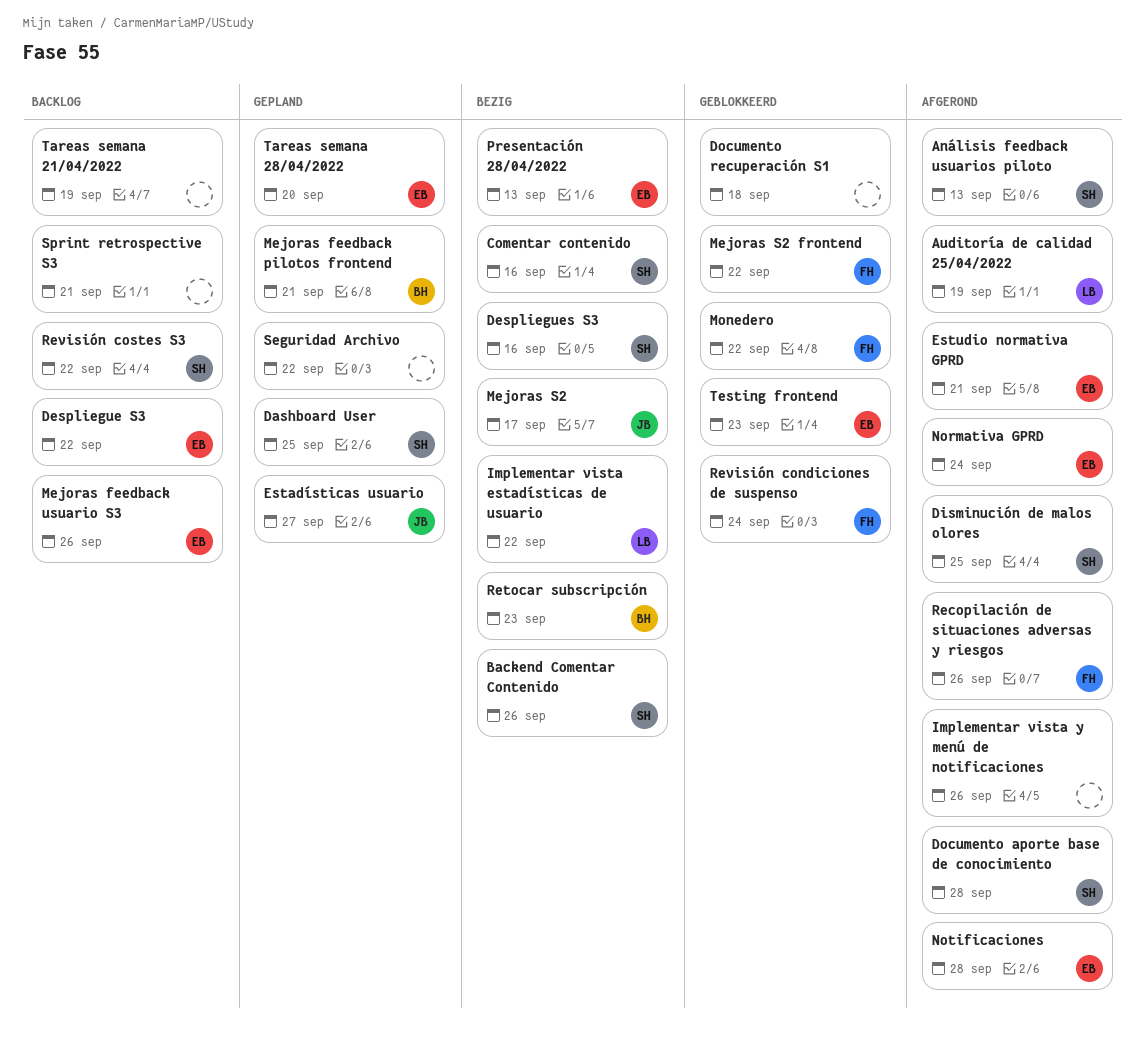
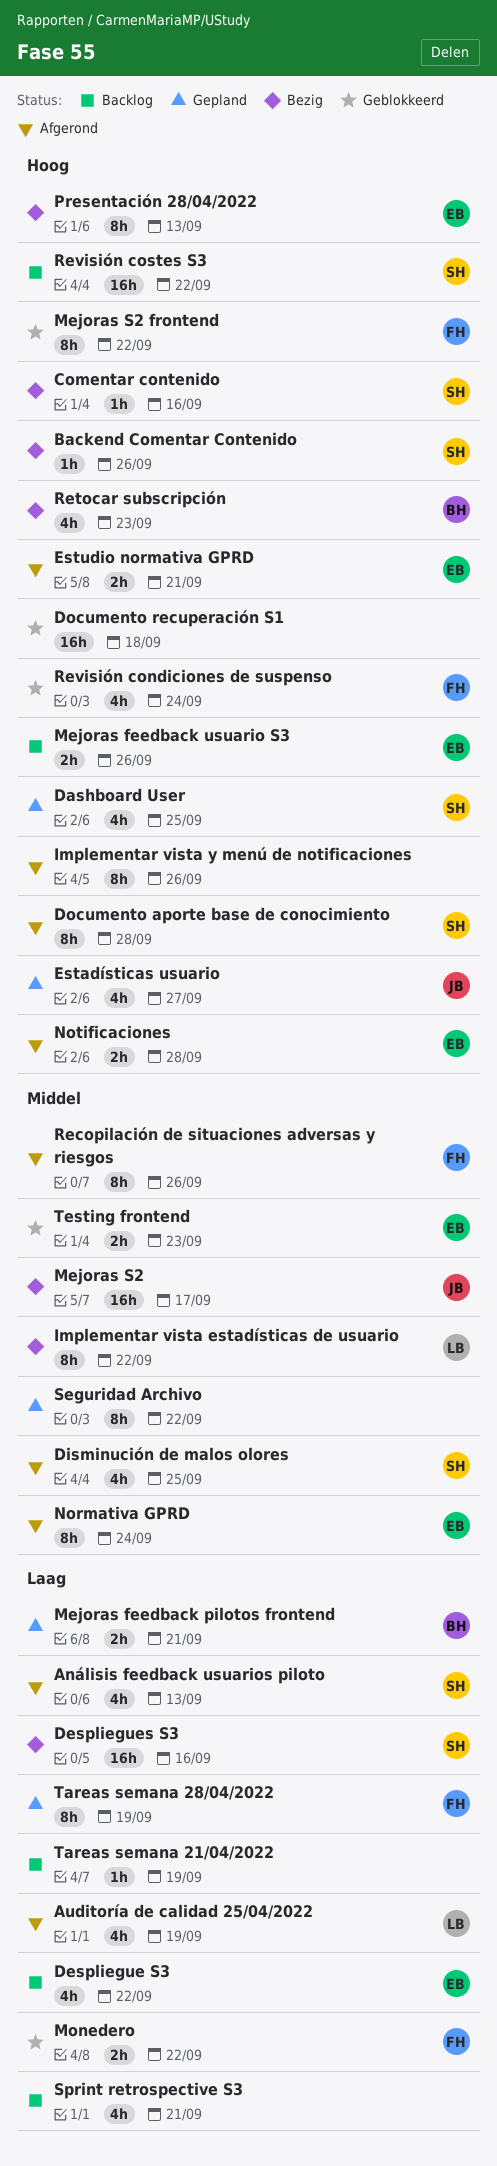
Tareas semana 28/04/2022, owner: EB -> FH
Tareas semana 28/04/2022, due: Sep 20 -> Sep 19

